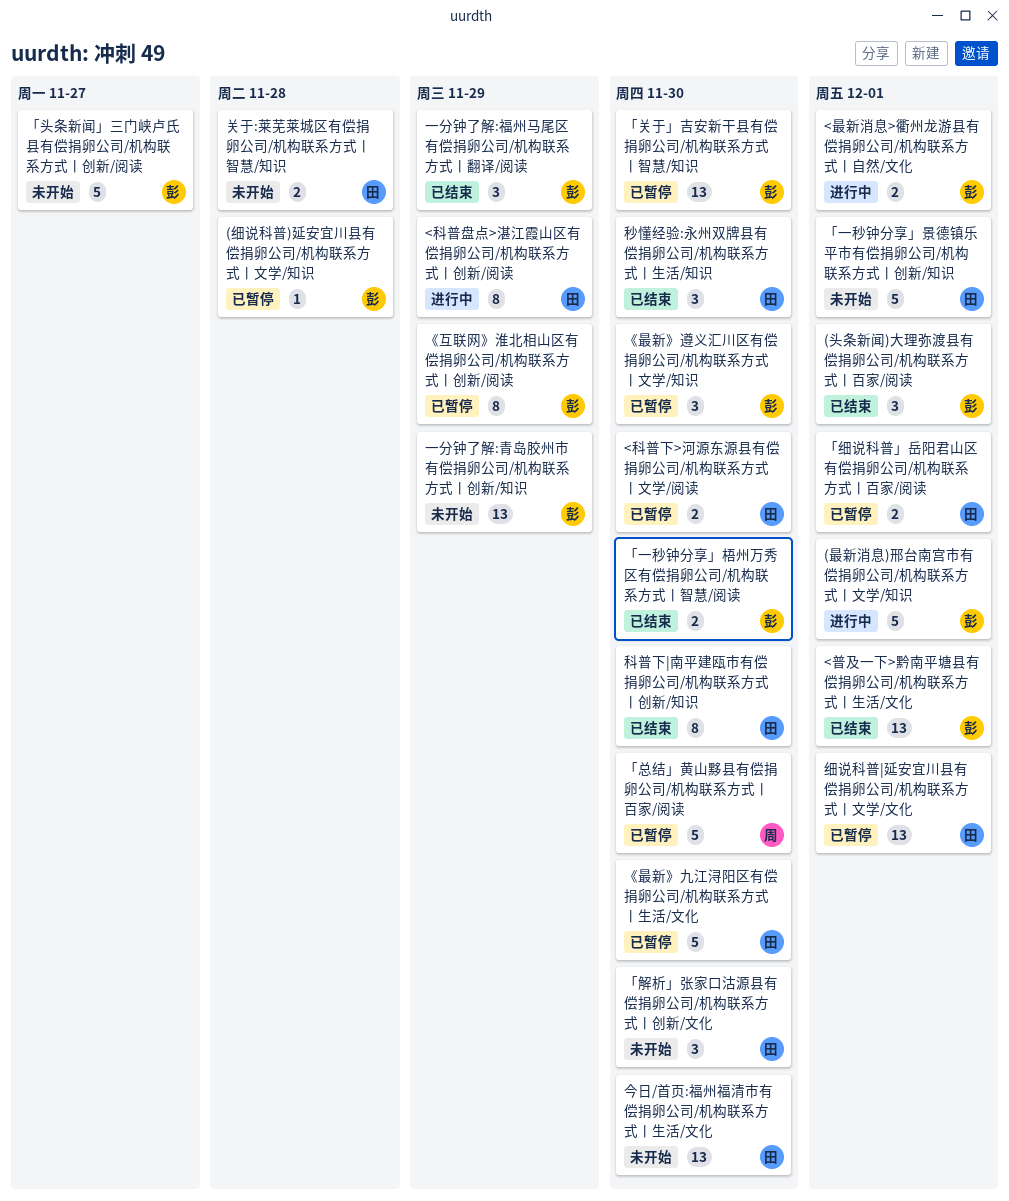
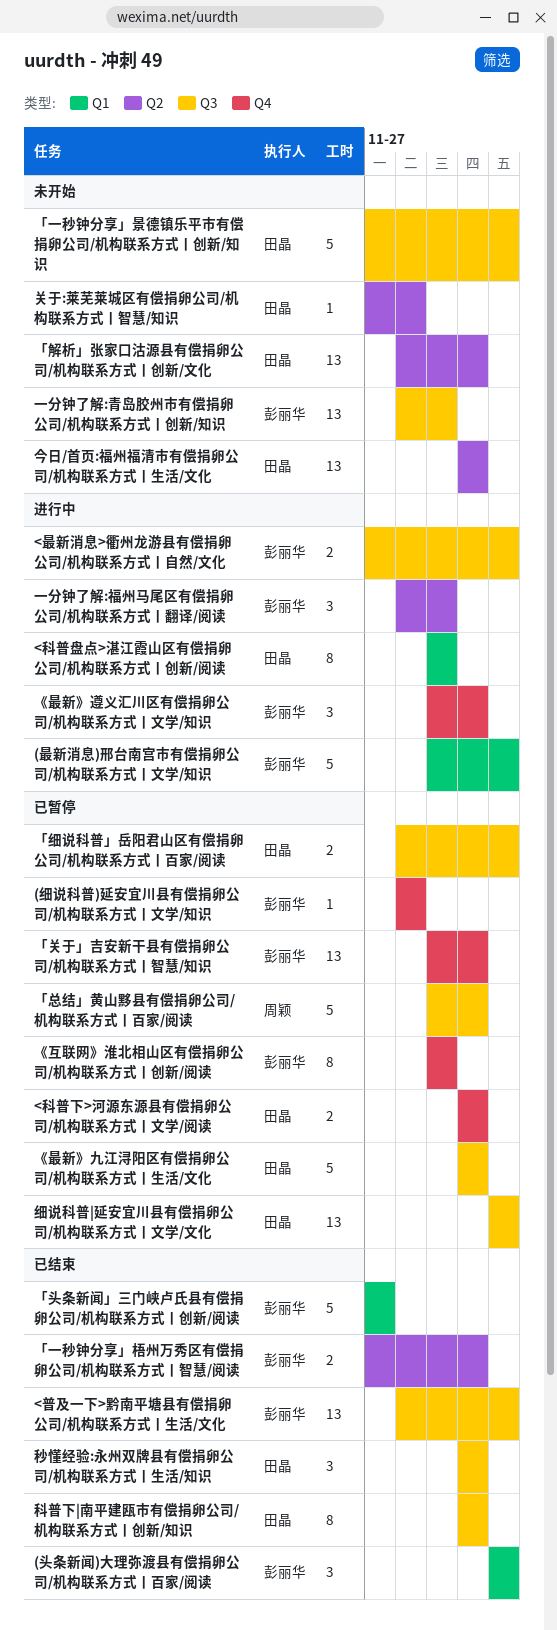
《最新》遵义汇川区有偿捐卵公司/机构联系方式丨文学/知识, status: 已暂停 -> 进行中
「头条新闻」三门峡卢氏县有偿捐卵公司/机构联系方式丨创新/阅读, status: 未开始 -> 已结束
「解析」张家口沽源县有偿捐卵公司/机构联系方式丨创新/文化, estimate: 3 -> 13
一分钟了解:福州马尾区有偿捐卵公司/机构联系方式丨翻译/阅读, status: 已结束 -> 进行中
关于:莱芜莱城区有偿捐卵公司/机构联系方式丨智慧/知识, estimate: 2 -> 1

